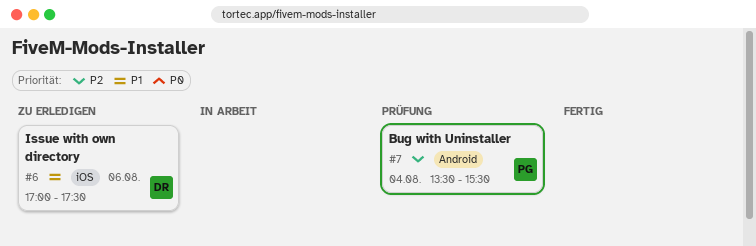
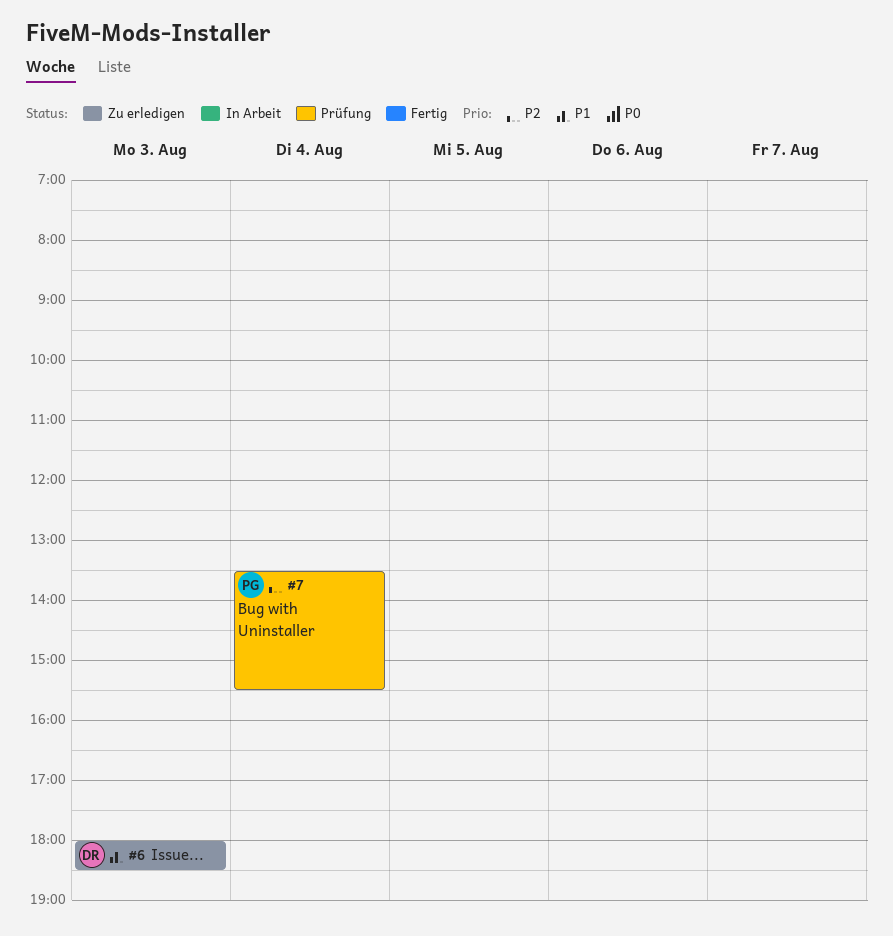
#6, day: Aug 6 -> Aug 3
#6, begins: 17:00 -> 18:00
#6, ends: 17:30 -> 18:30

